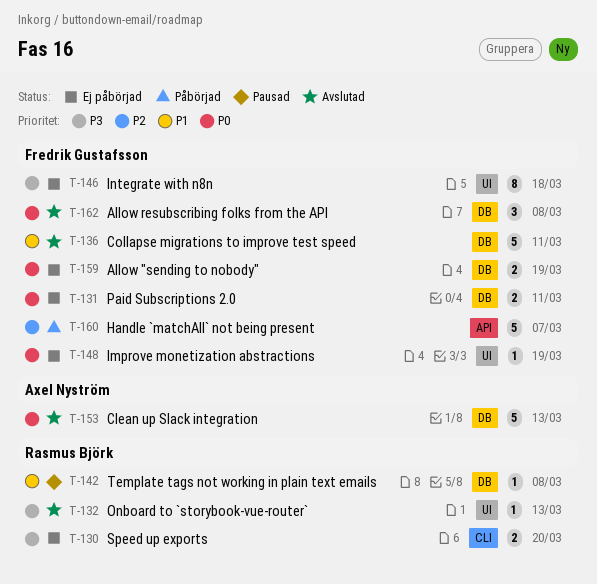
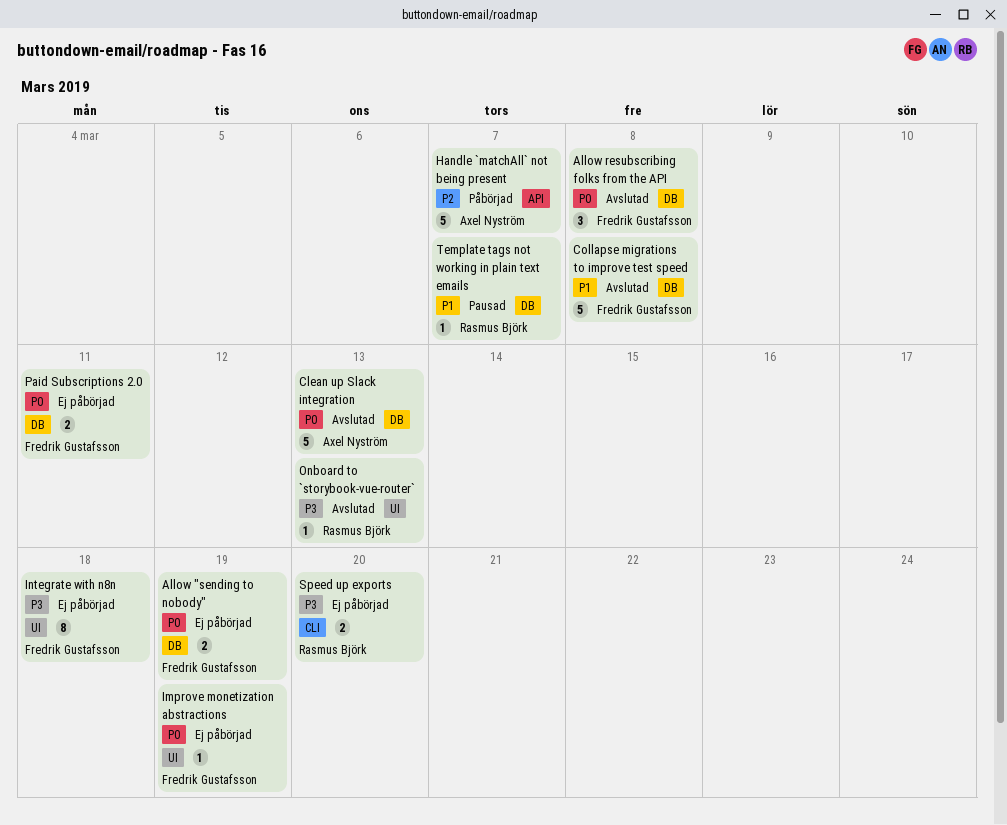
Collapse migrations to improve test speed, due: Mar 11 -> Mar 8
Handle `matchAll` not being present, owner: Fredrik Gustafsson -> Axel Nyström
Template tags not working in plain text emails, due: Mar 8 -> Mar 7

